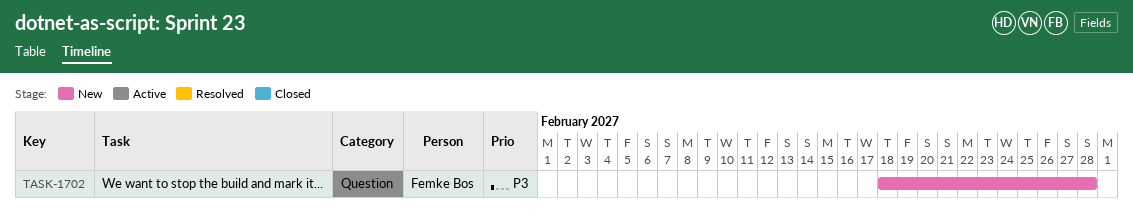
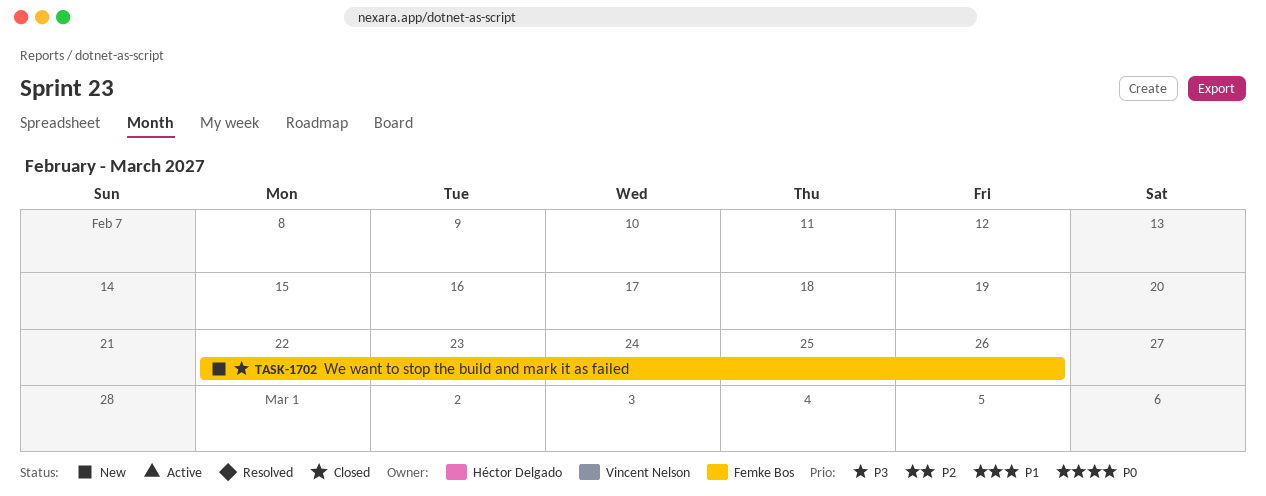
TASK-1702, start: Feb 18 -> Feb 22
TASK-1702, due: Feb 28 -> Feb 26

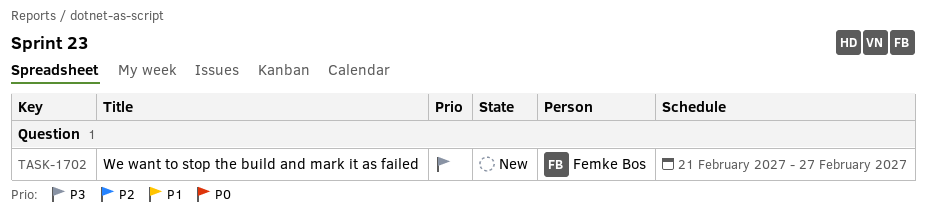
TASK-1702, start: Feb 22 -> Feb 21
TASK-1702, due: Feb 26 -> Feb 27

